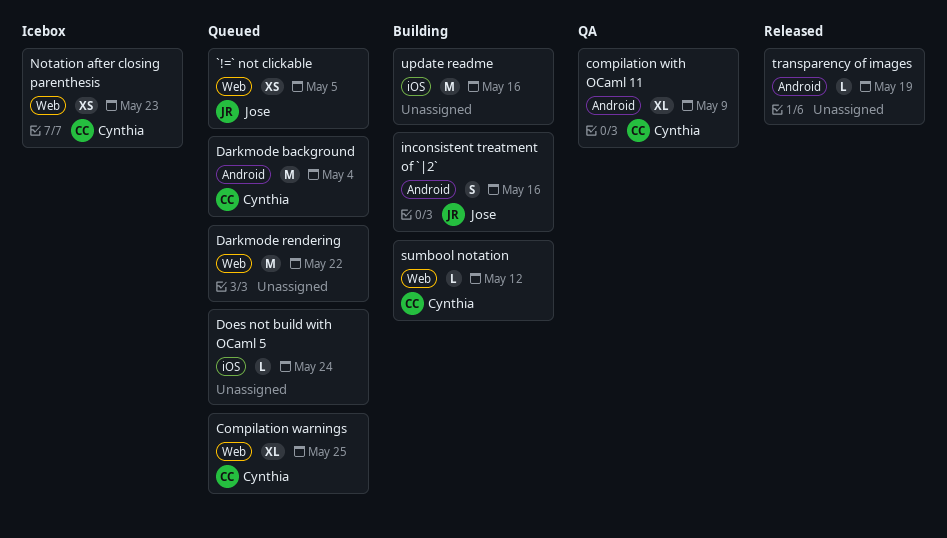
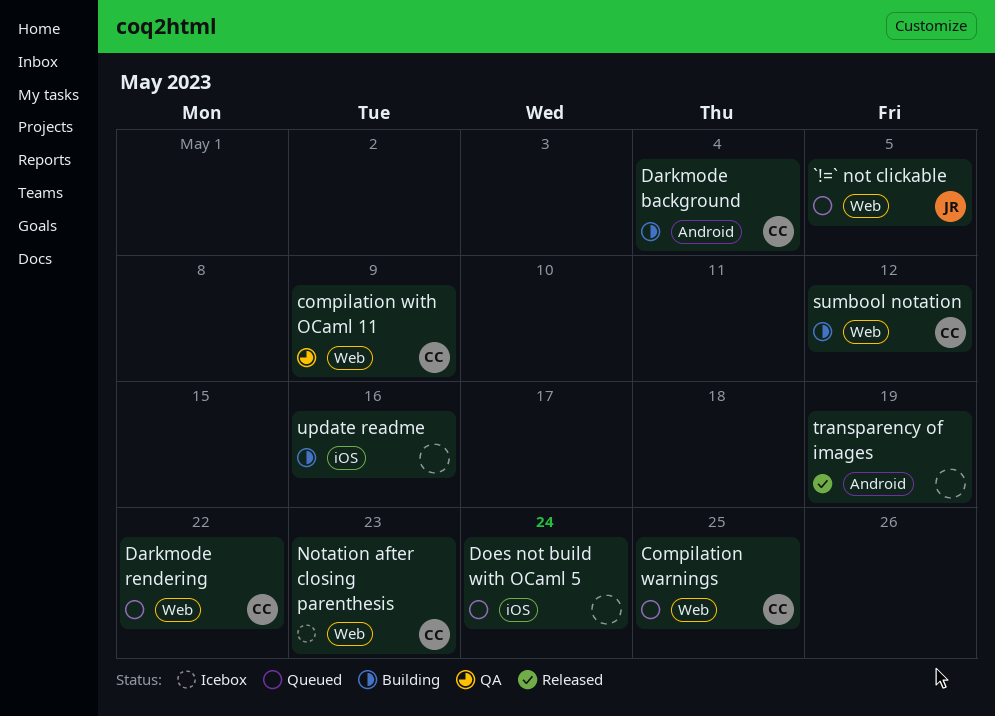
compilation with OCaml 11, label: Android -> Web
Darkmode background, status: Queued -> Building
Darkmode rendering, owner: none -> Cynthia
inconsistent treatment of `|2`: present -> none

